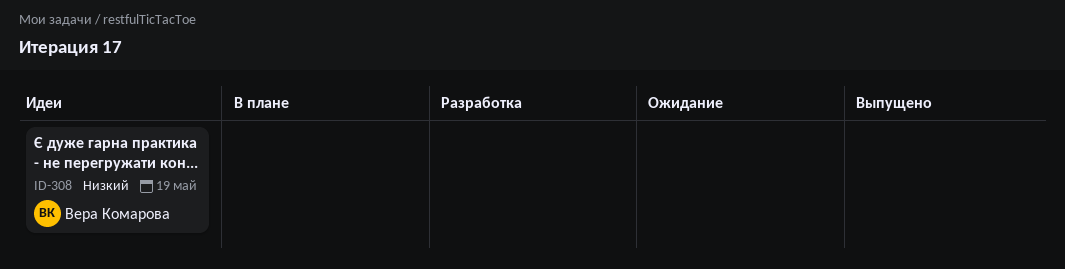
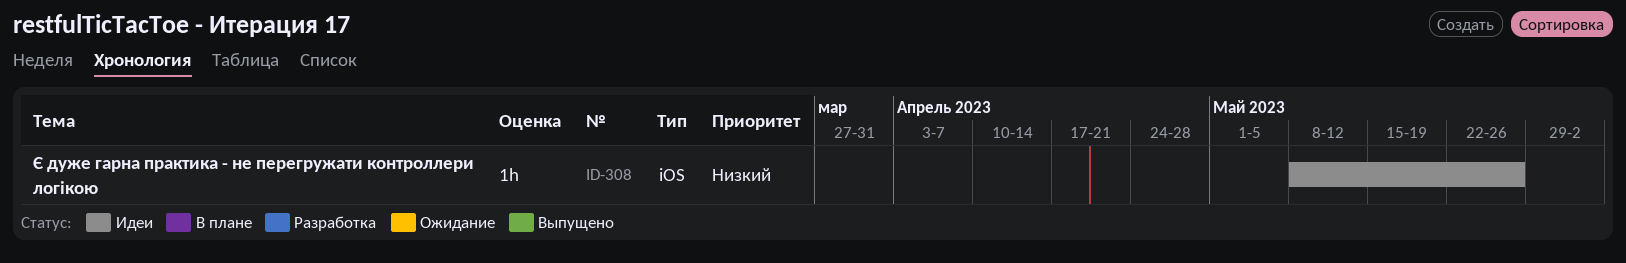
ID-308, due: May 19 -> May 26

